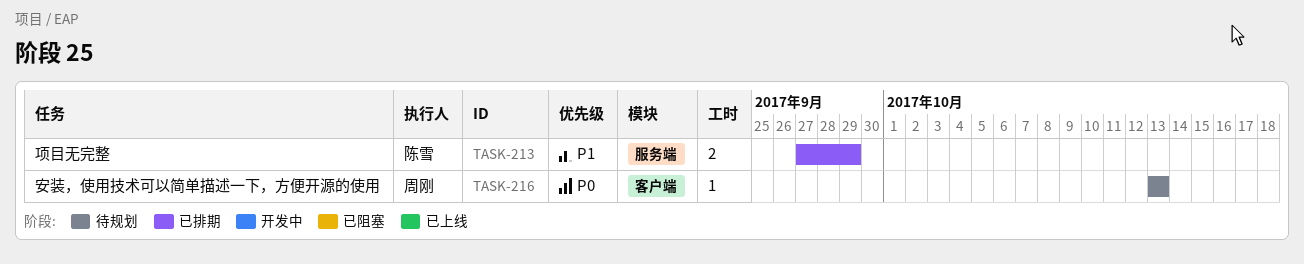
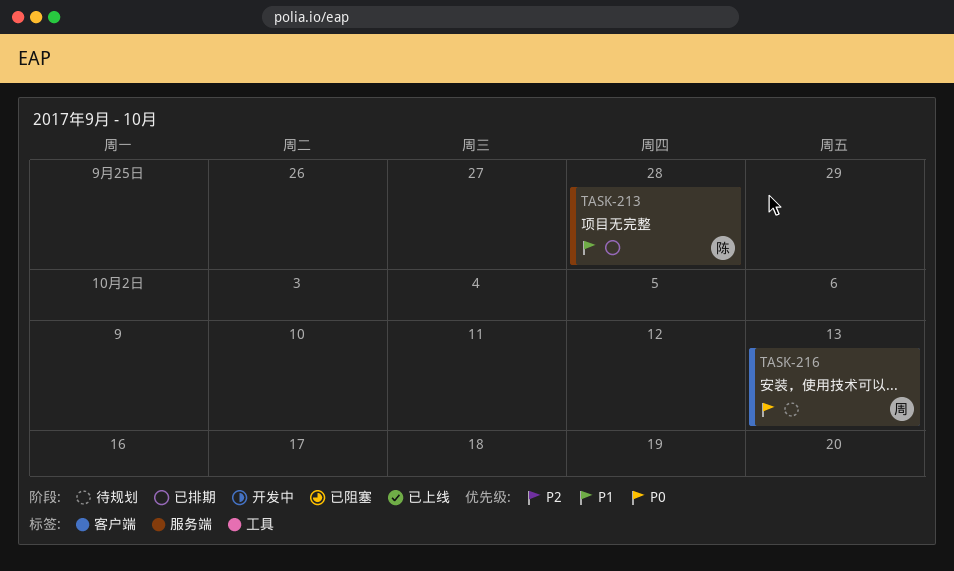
TASK-213, due: Sep 29 -> Sep 28

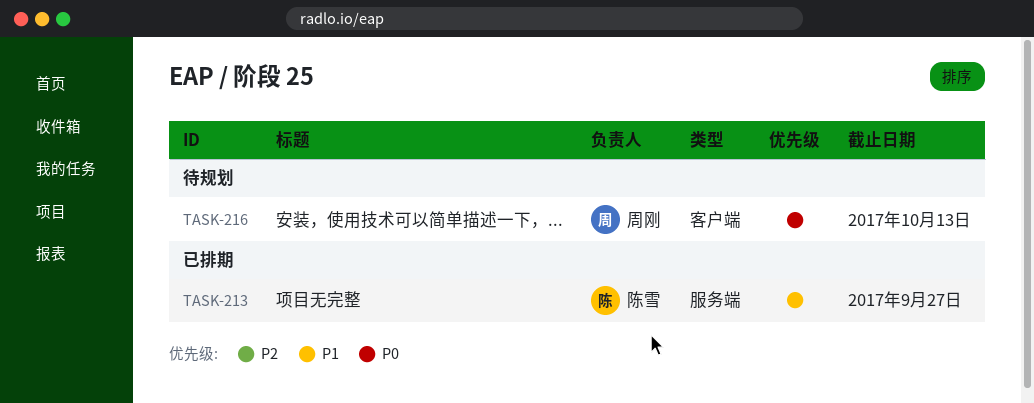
TASK-213, due: Sep 28 -> Sep 27

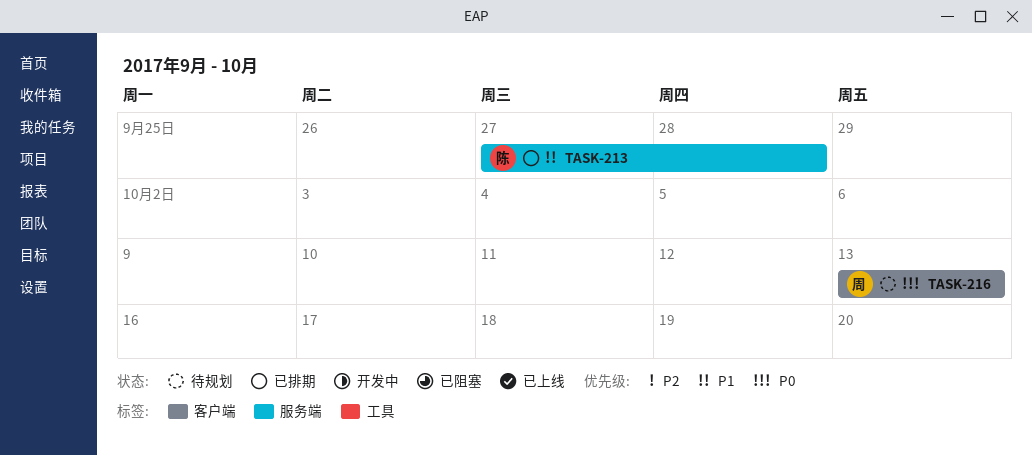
TASK-213, due: Sep 27 -> Sep 28

